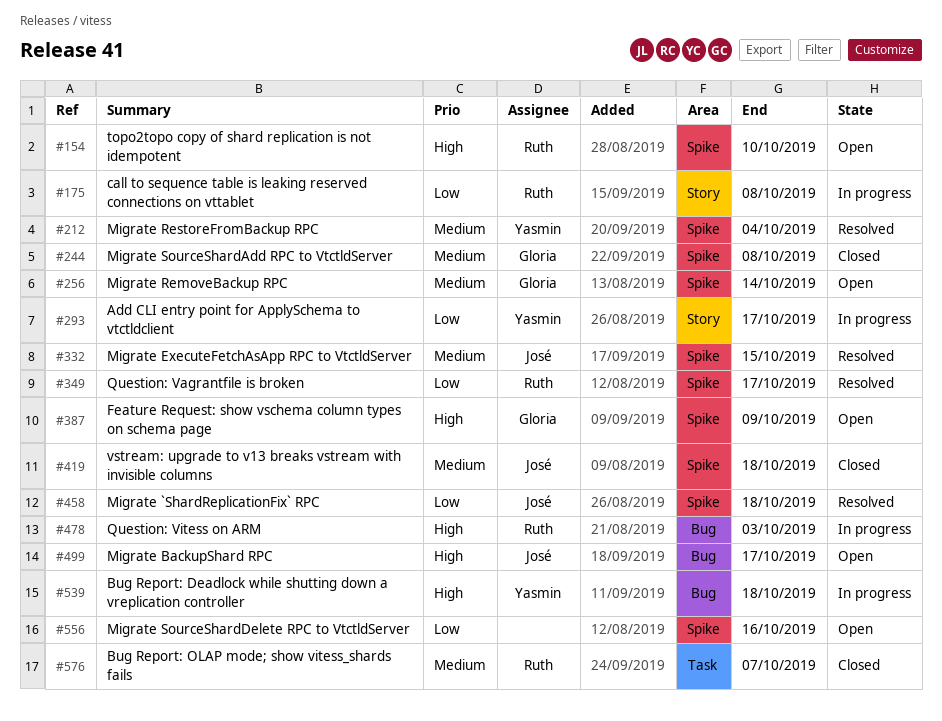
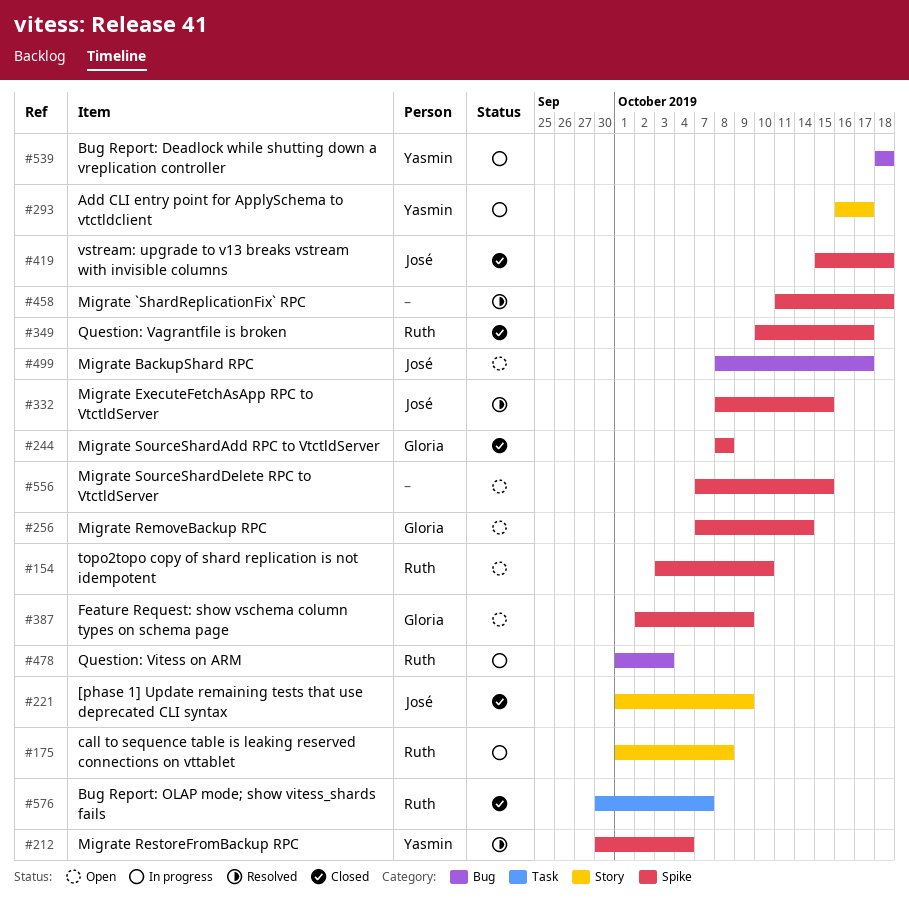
#221: none -> present
#349, status: Resolved -> Closed
#458, owner: José -> none
#556, due: Oct 16 -> Oct 15

